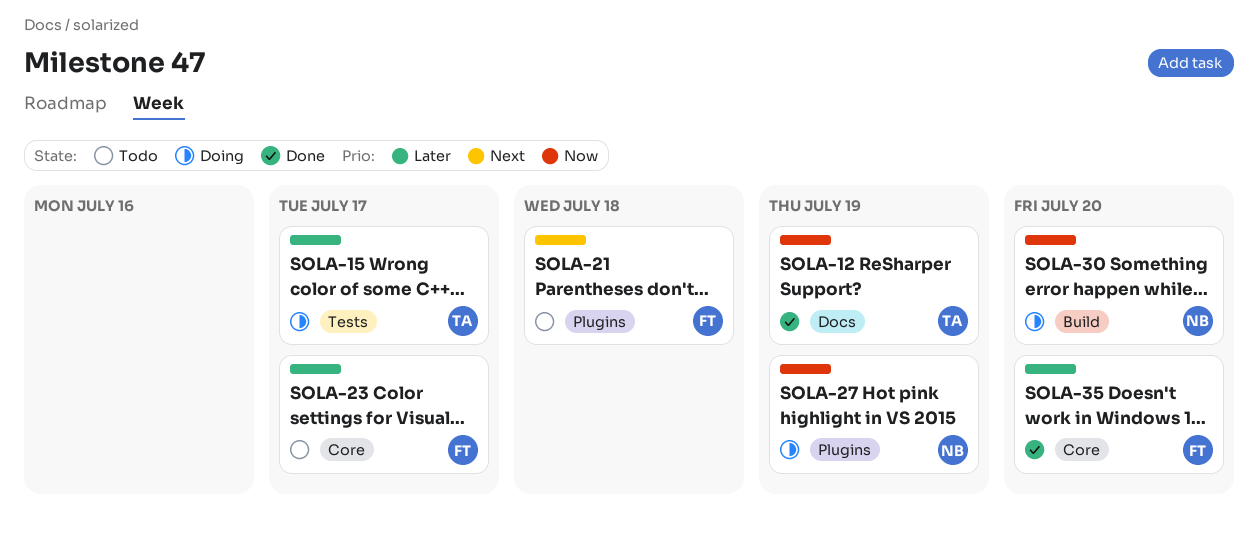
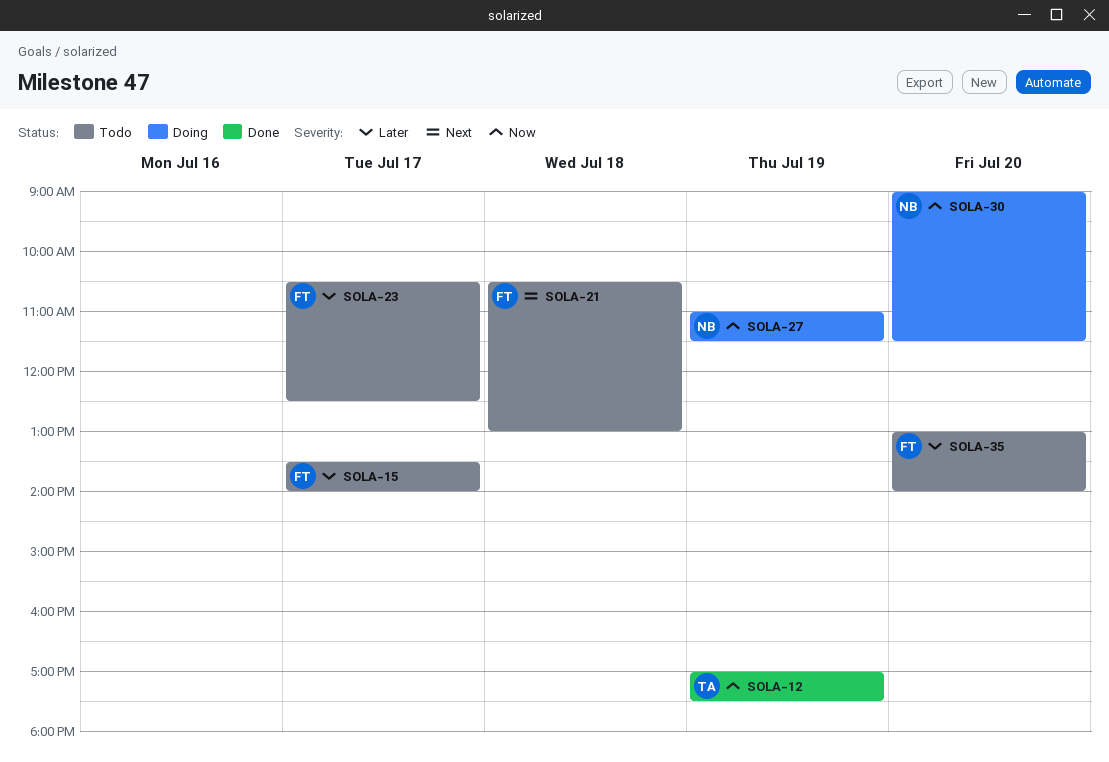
SOLA-15, status: Doing -> Todo
SOLA-15, owner: TA -> FT
SOLA-35, status: Done -> Todo

